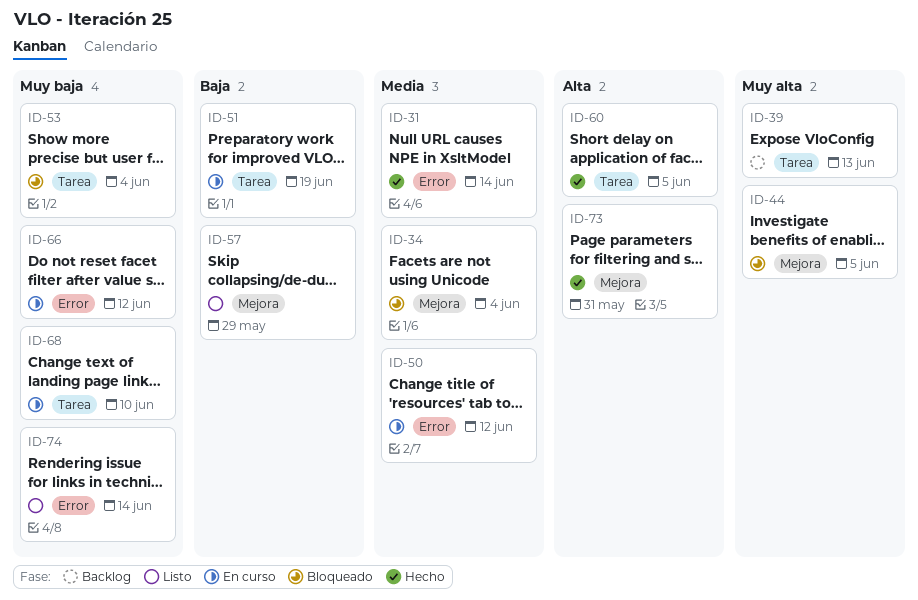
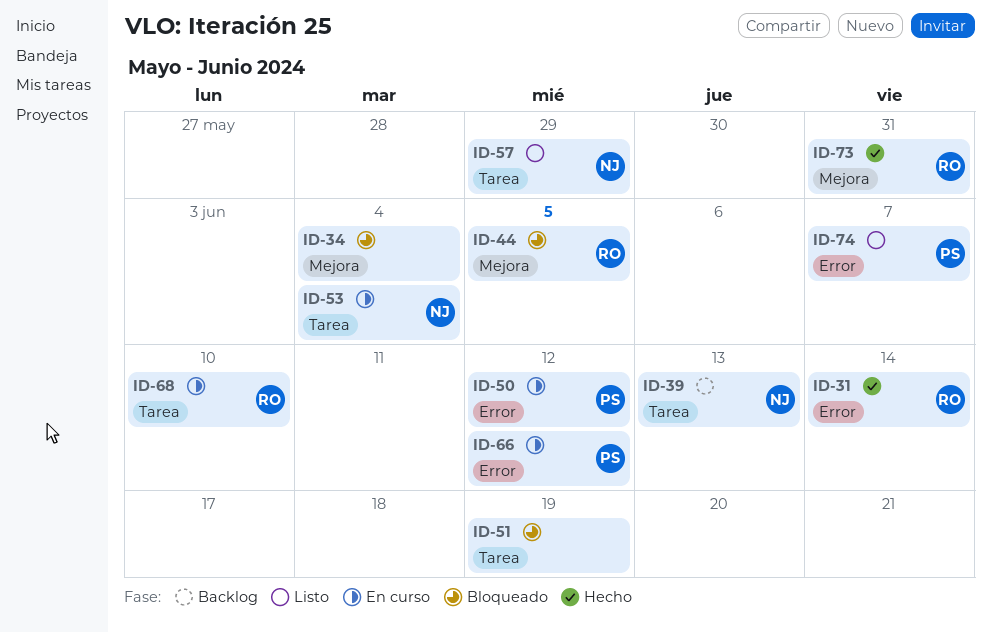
ID-51, status: En curso -> Bloqueado
ID-53, status: Bloqueado -> En curso
ID-57, label: Mejora -> Tarea
ID-60: present -> none
ID-74, due: Jun 14 -> Jun 7

